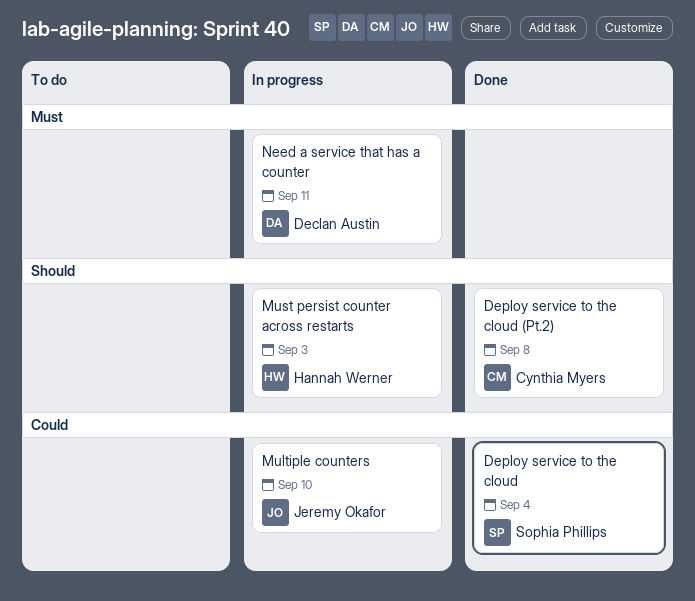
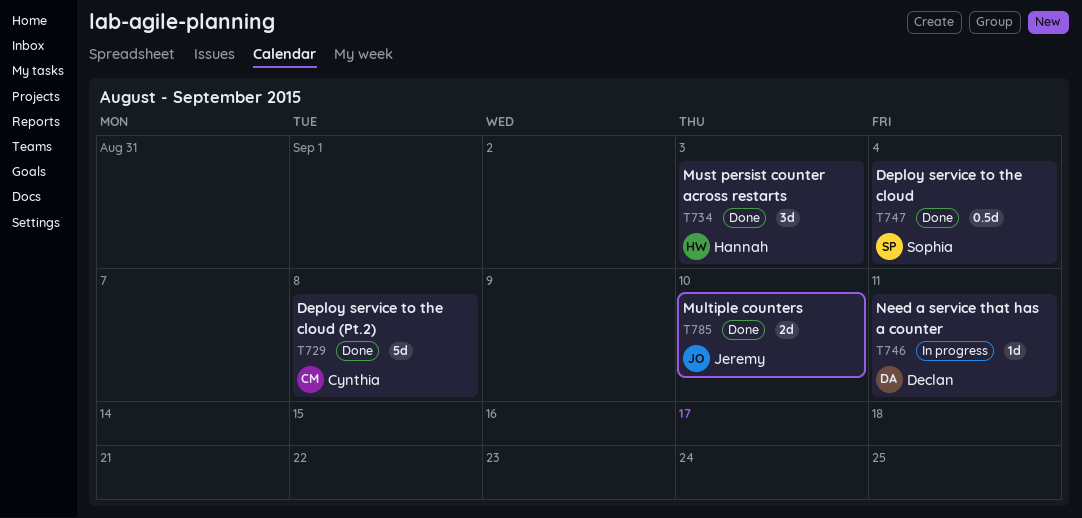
Multiple counters, status: In progress -> Done
Must persist counter across restarts, status: In progress -> Done

